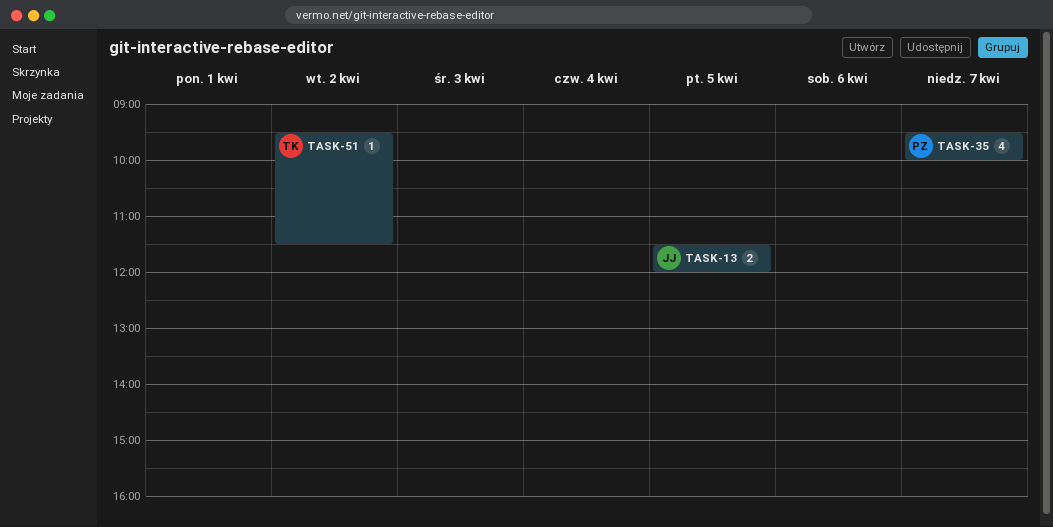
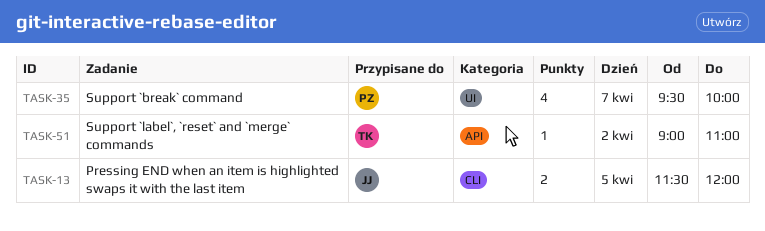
TASK-51, begins: 09:30 -> 09:00
TASK-51, ends: 11:30 -> 11:00

